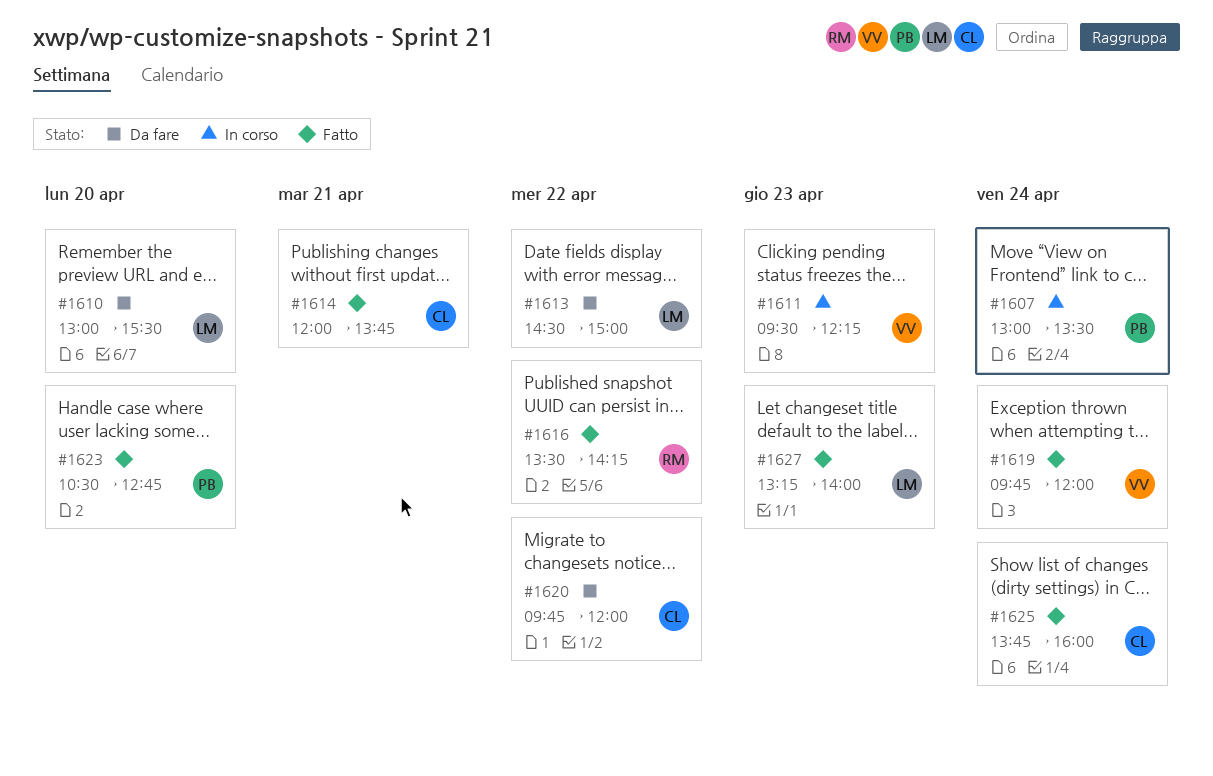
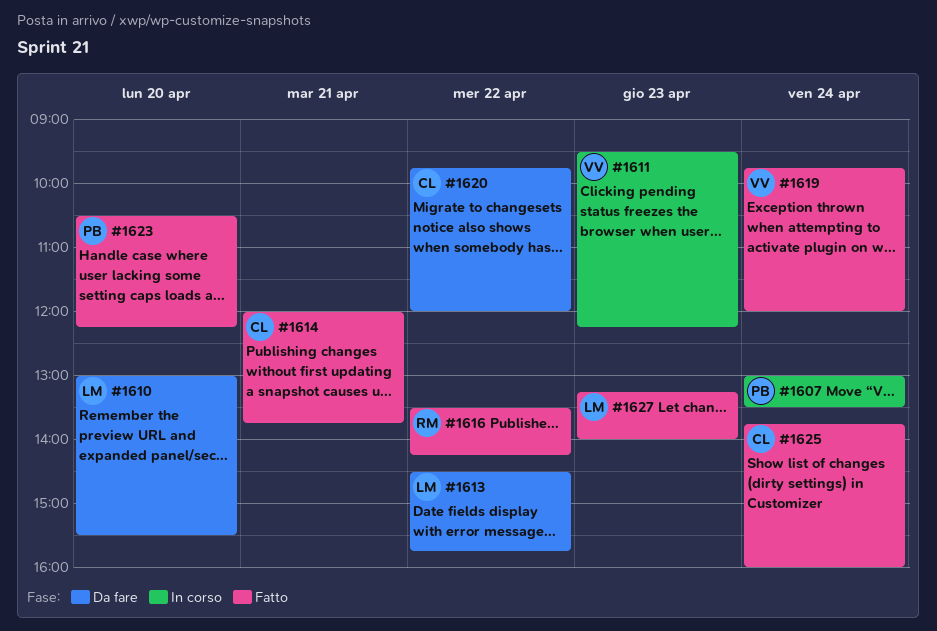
#1613, ends: 15:00 -> 15:45
#1623, ends: 12:45 -> 12:15

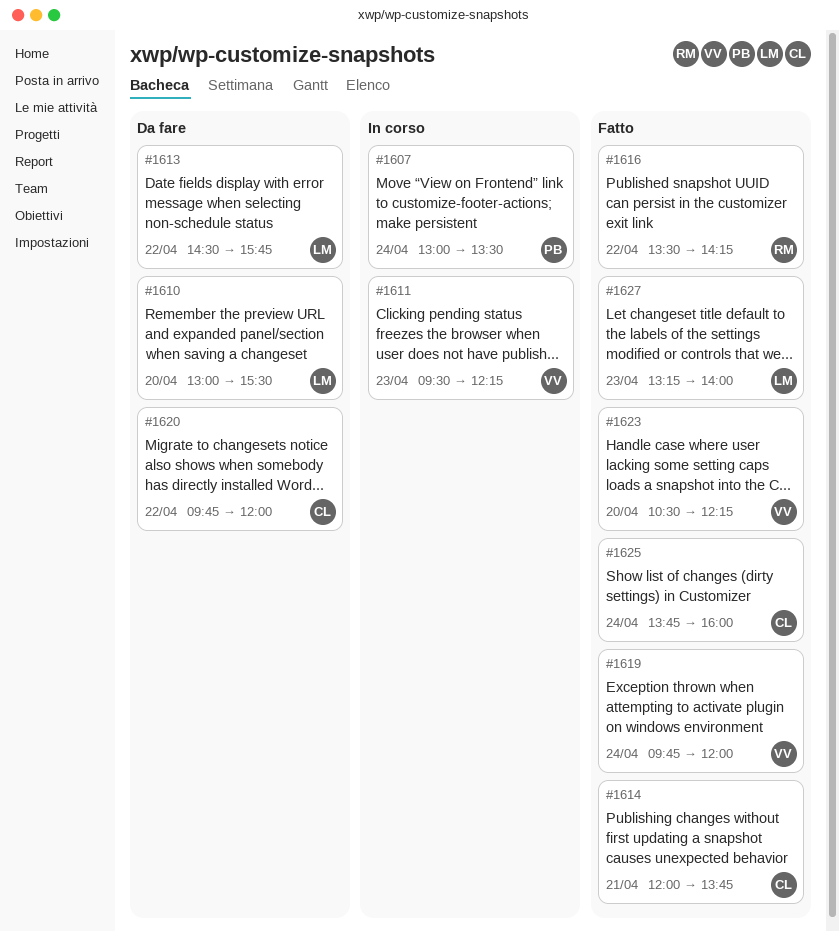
#1623, owner: PB -> VV

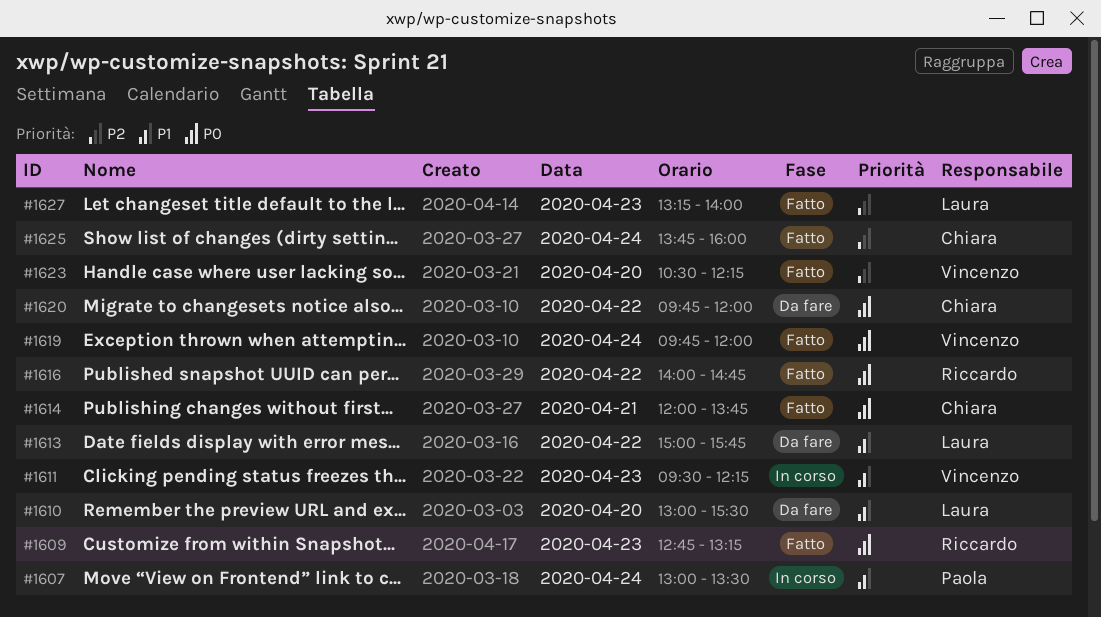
#1609: none -> present
#1613, begins: 14:30 -> 15:00
#1616, begins: 13:30 -> 14:00
#1616, ends: 14:15 -> 14:45

